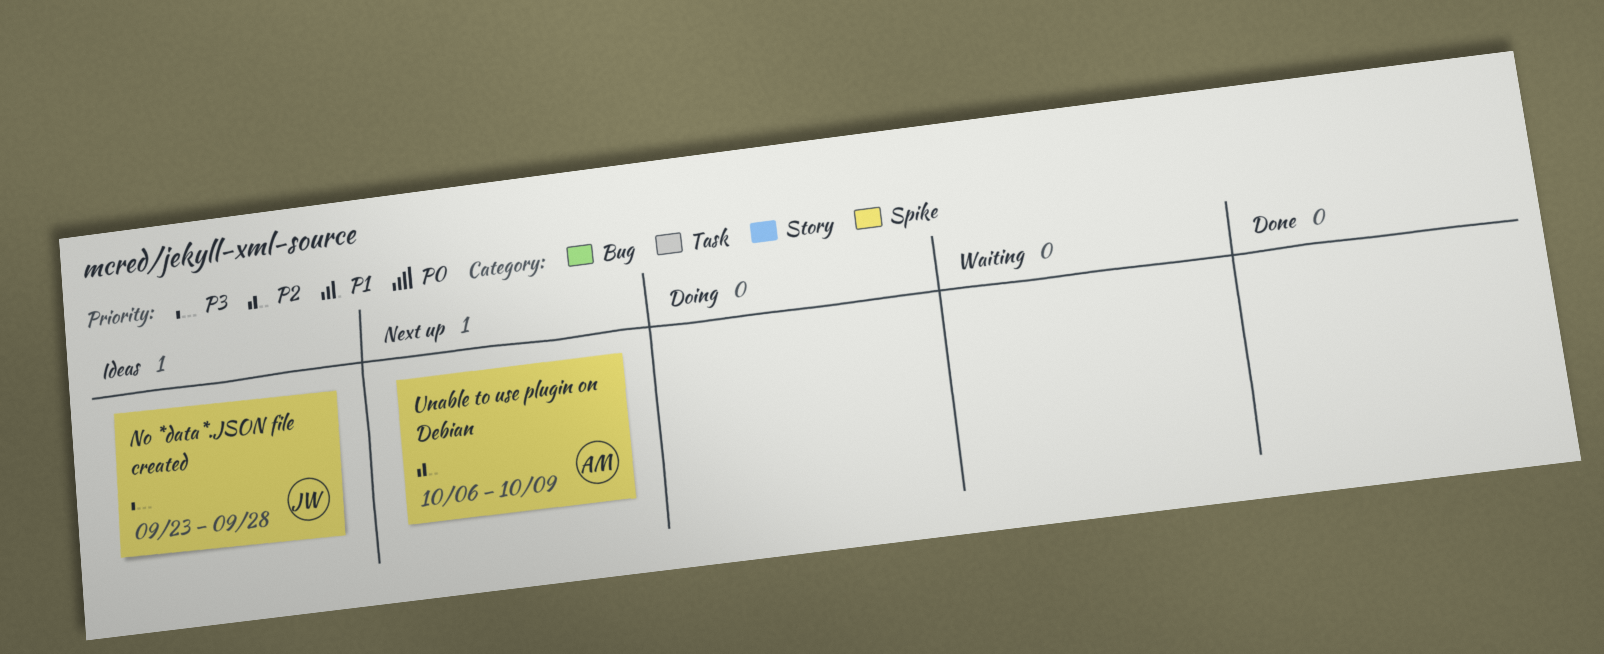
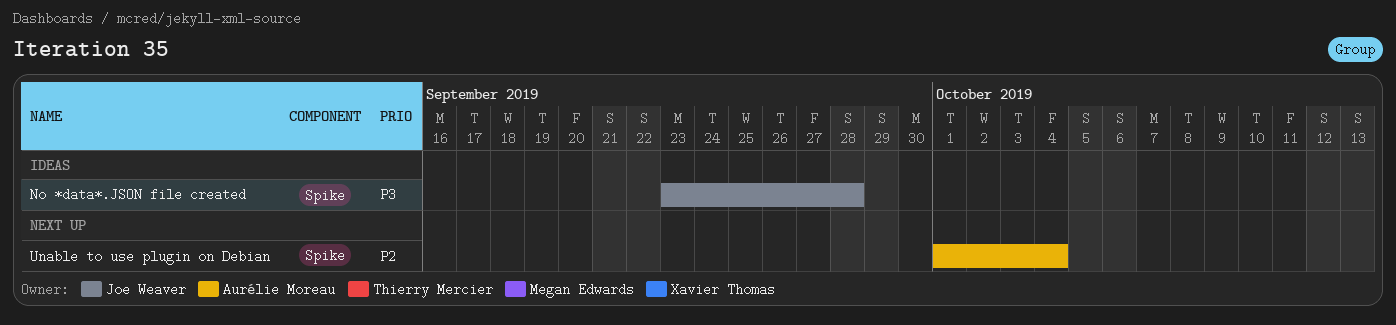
Unable to use plugin on Debian, start: Oct 6 -> Oct 1
Unable to use plugin on Debian, due: Oct 9 -> Oct 4

